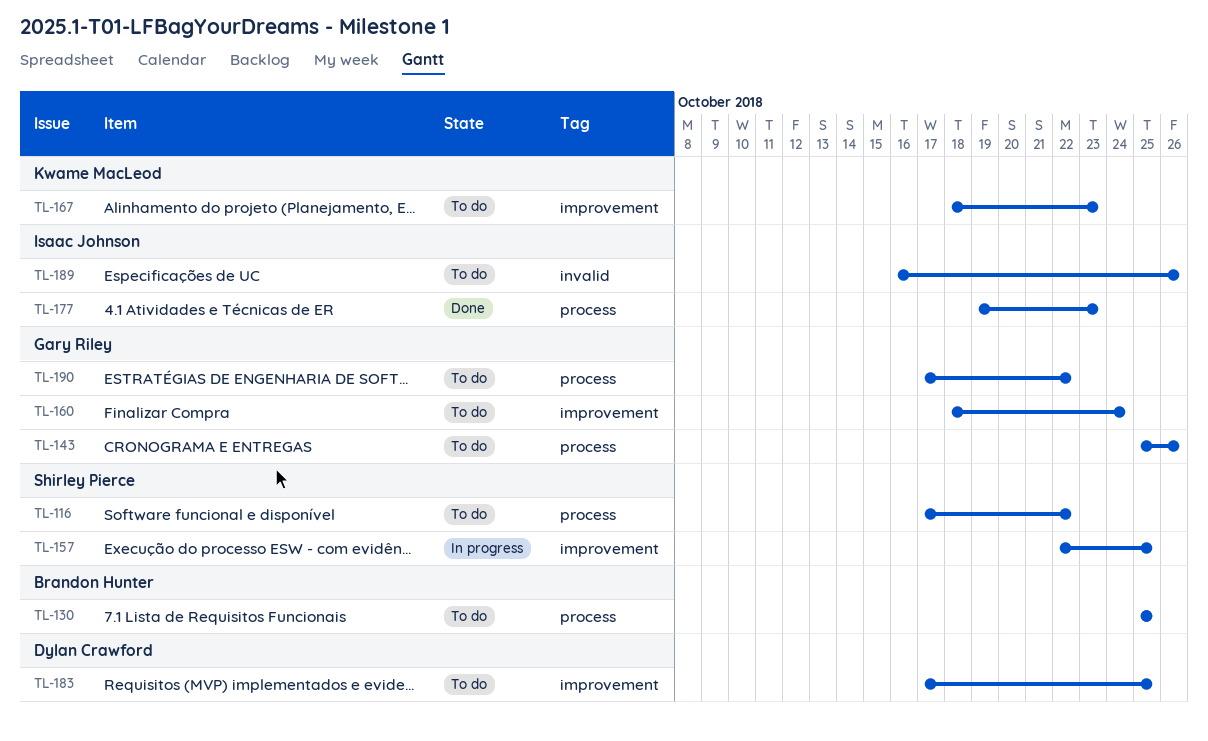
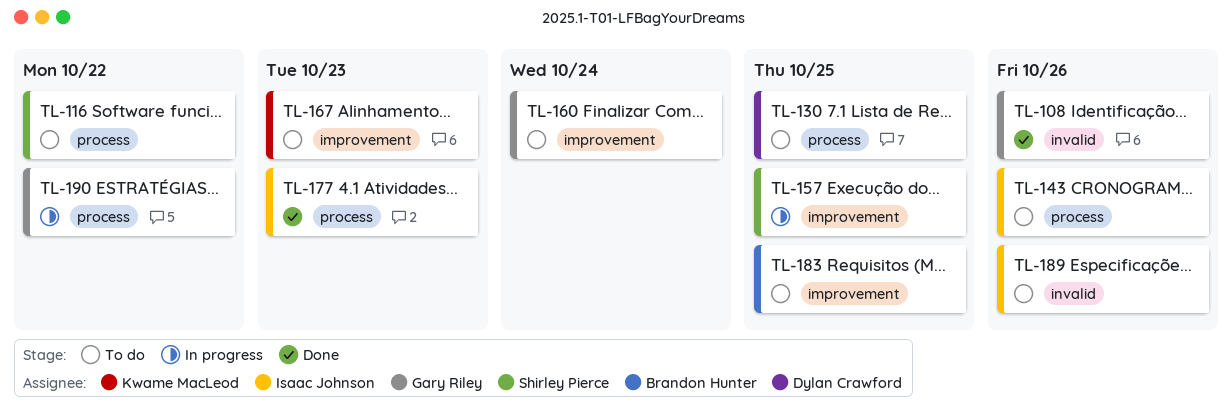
TL-108: none -> present
TL-130, owner: Brandon Hunter -> Dylan Crawford
TL-143, owner: Gary Riley -> Isaac Johnson
TL-183, owner: Dylan Crawford -> Brandon Hunter
TL-190, status: To do -> In progress

